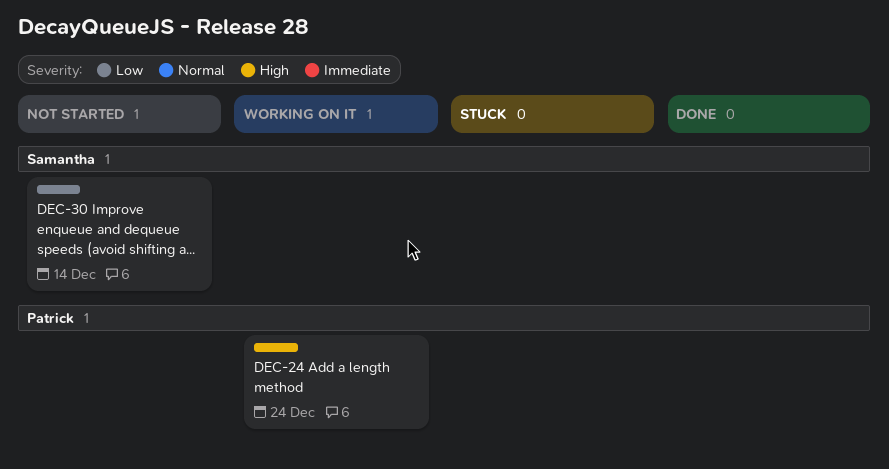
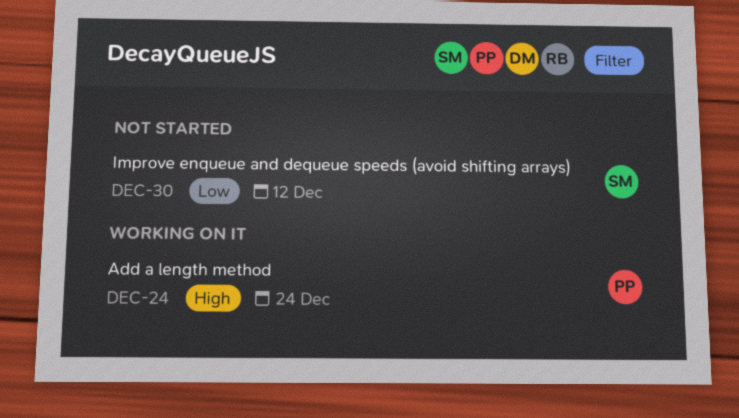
DEC-30, due: Dec 14 -> Dec 12

